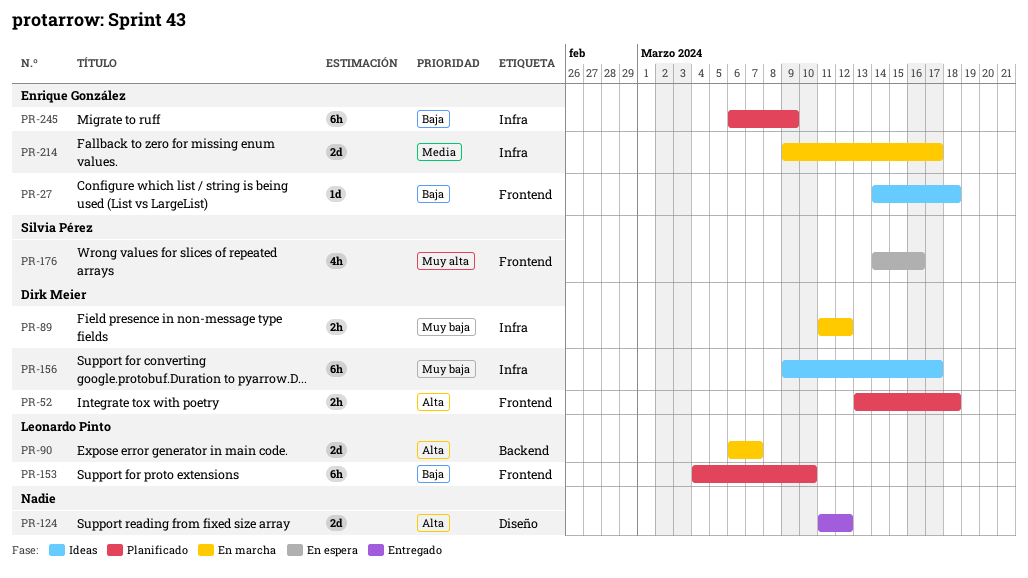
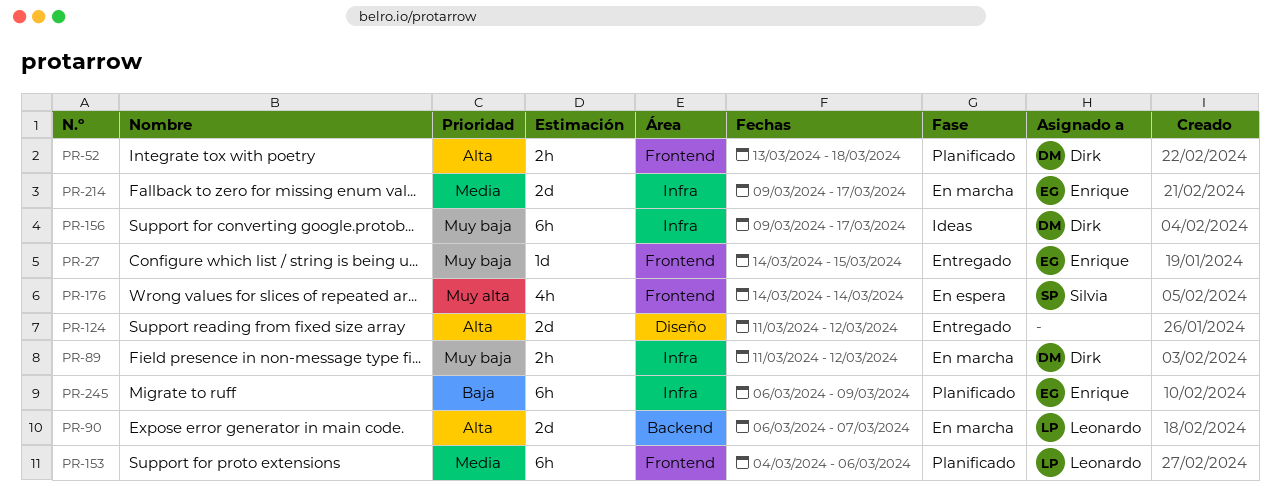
PR-27, status: Ideas -> Entregado
PR-27, priority: Baja -> Muy baja
PR-27, due: Mar 18 -> Mar 15
PR-153, priority: Baja -> Media
PR-153, due: Mar 10 -> Mar 6
PR-176, due: Mar 16 -> Mar 14

